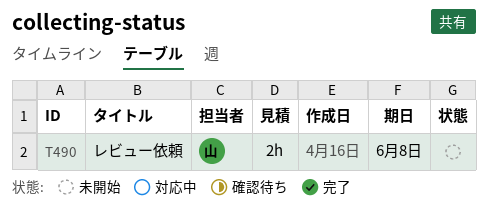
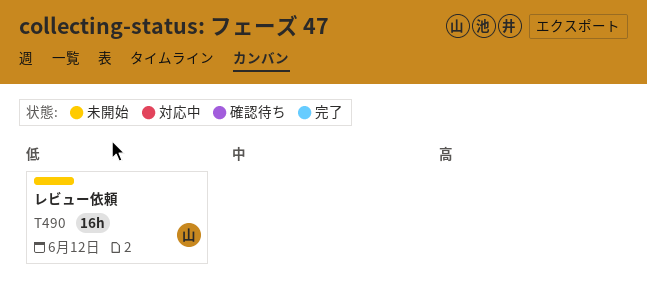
T490, estimate: 2h -> 16h
T490, due: Jun 8 -> Jun 12

